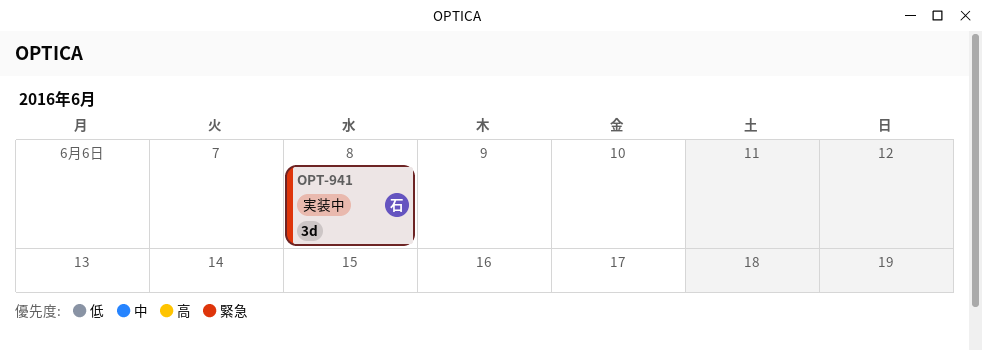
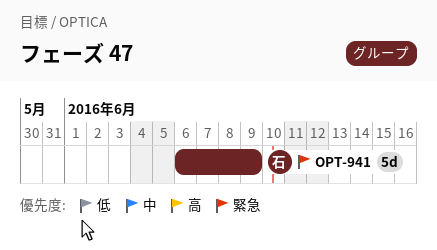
OPT-941, estimate: 3d -> 5d
OPT-941, due: Jun 8 -> Jun 9

